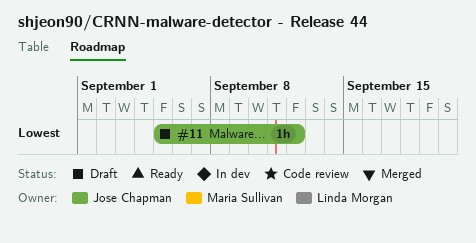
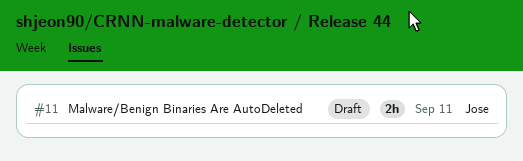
#11, estimate: 1h -> 2h
#11, due: Sep 12 -> Sep 11

